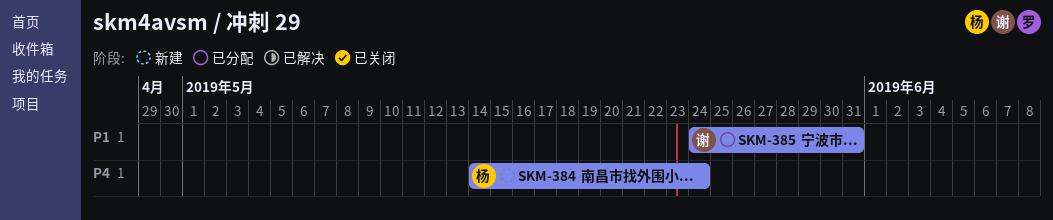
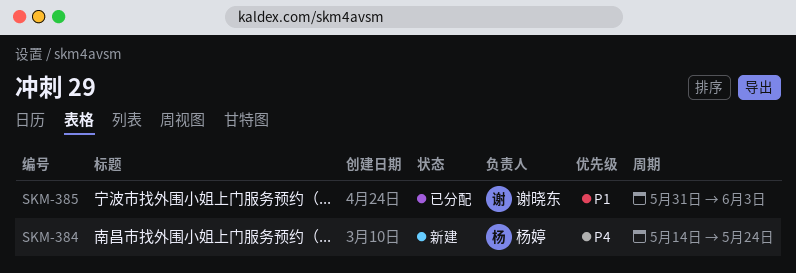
SKM-385, start: May 24 -> May 31
SKM-385, due: May 31 -> Jun 3

